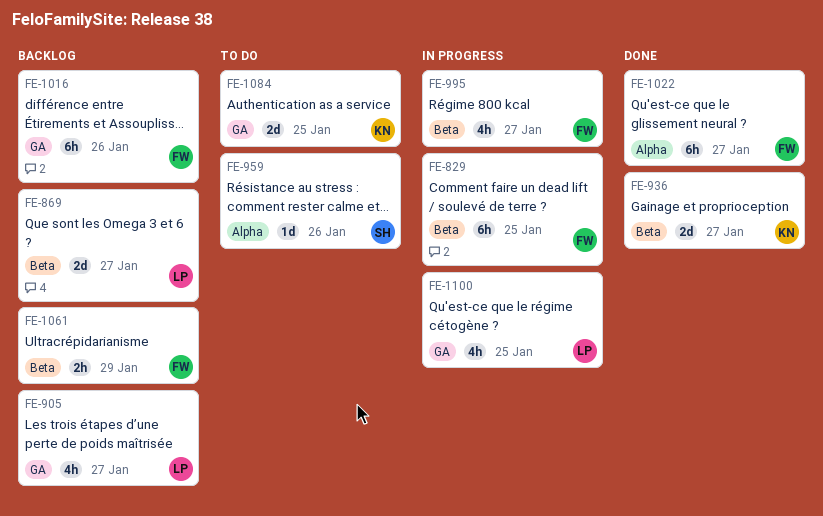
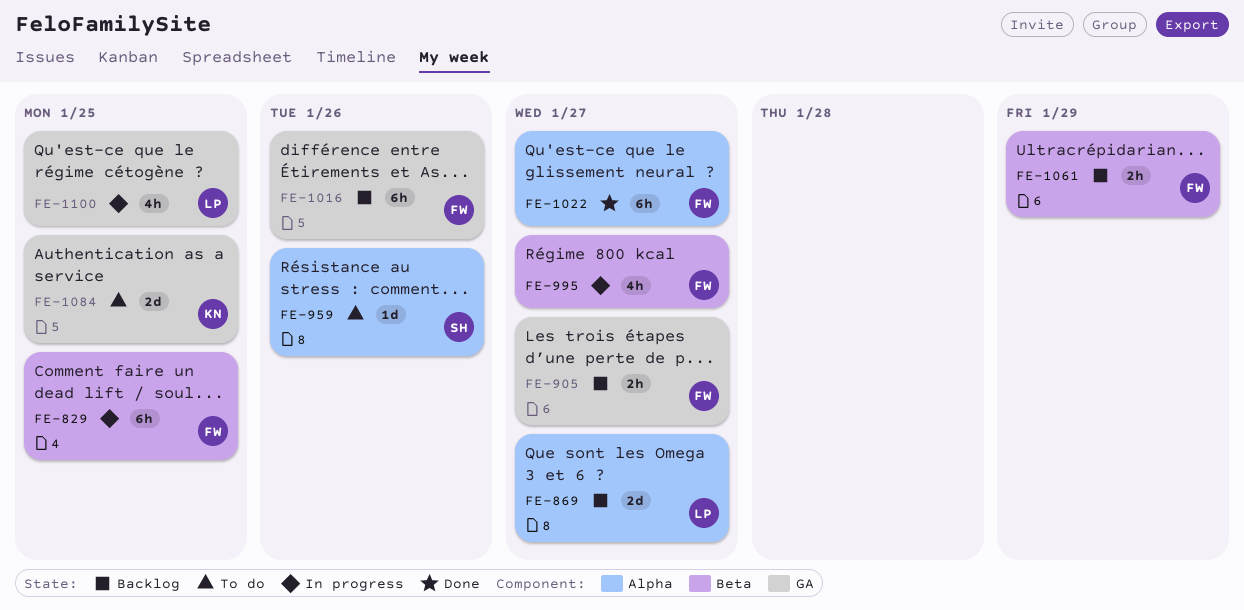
FE-869, label: Beta -> Alpha
FE-905, owner: LP -> FW
FE-905, estimate: 4h -> 2h
FE-936: present -> none

